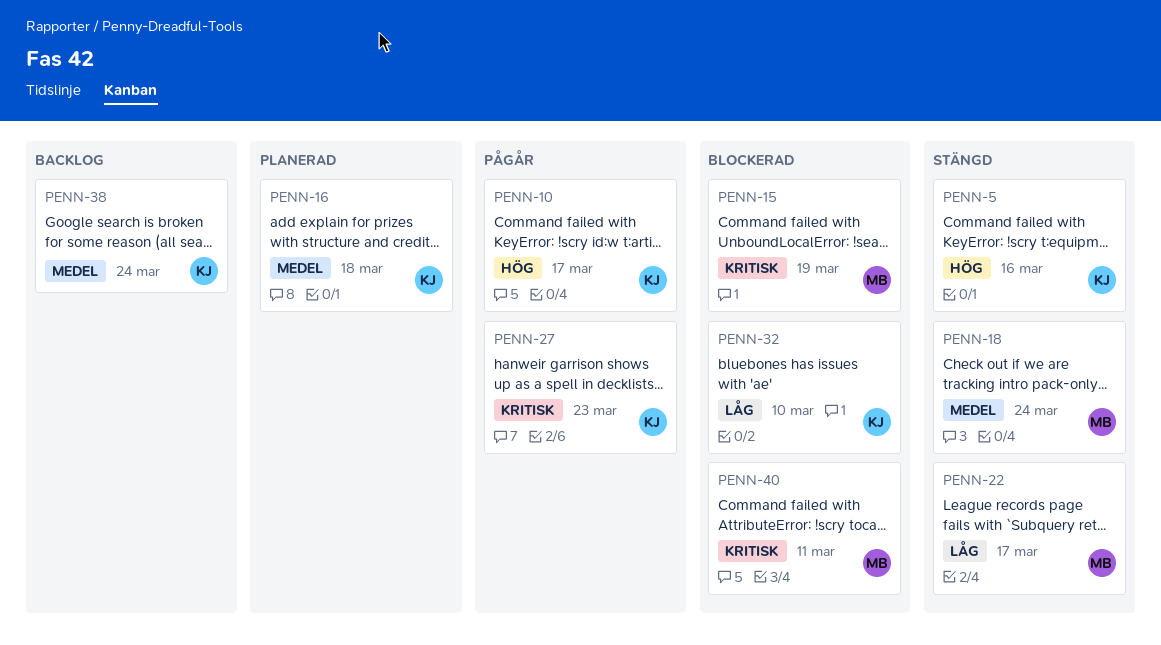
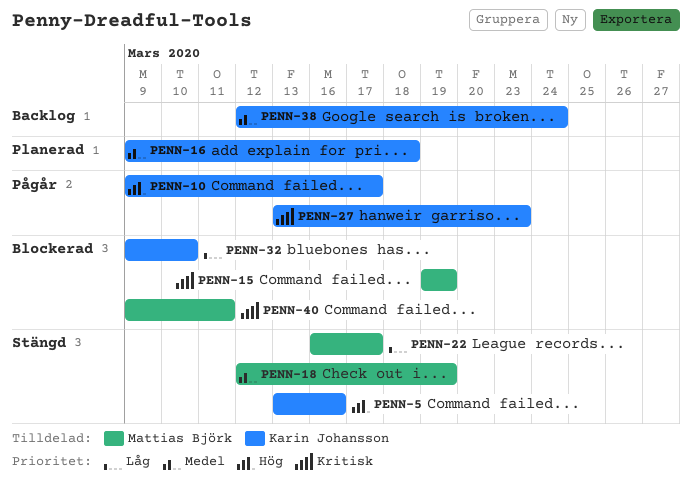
PENN-18, due: Mar 24 -> Mar 19

